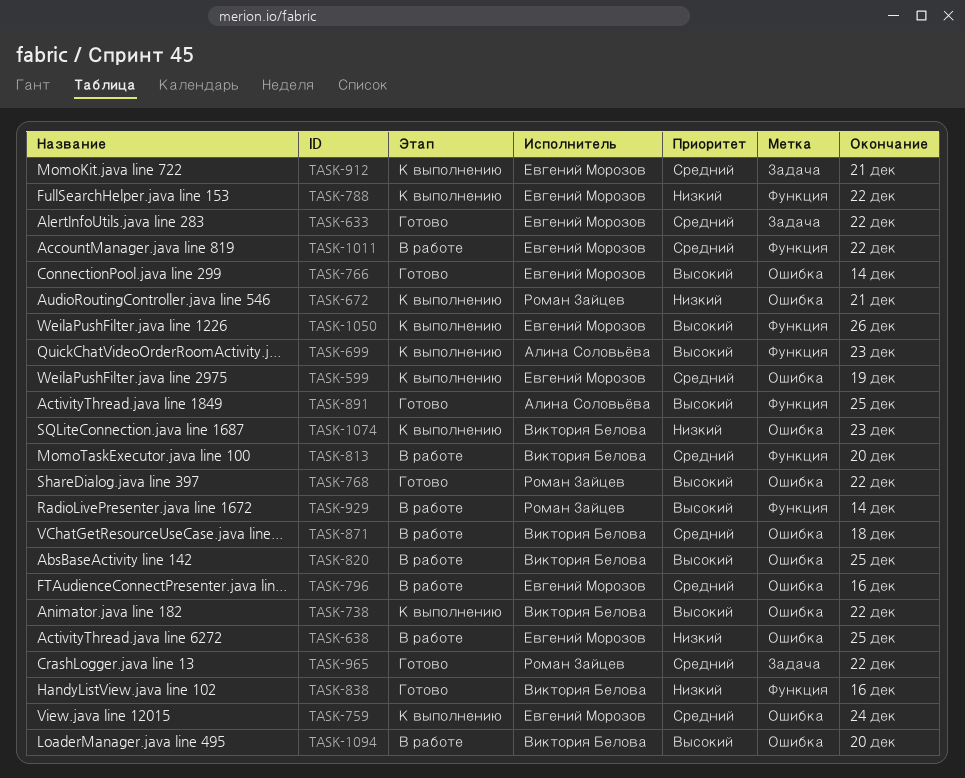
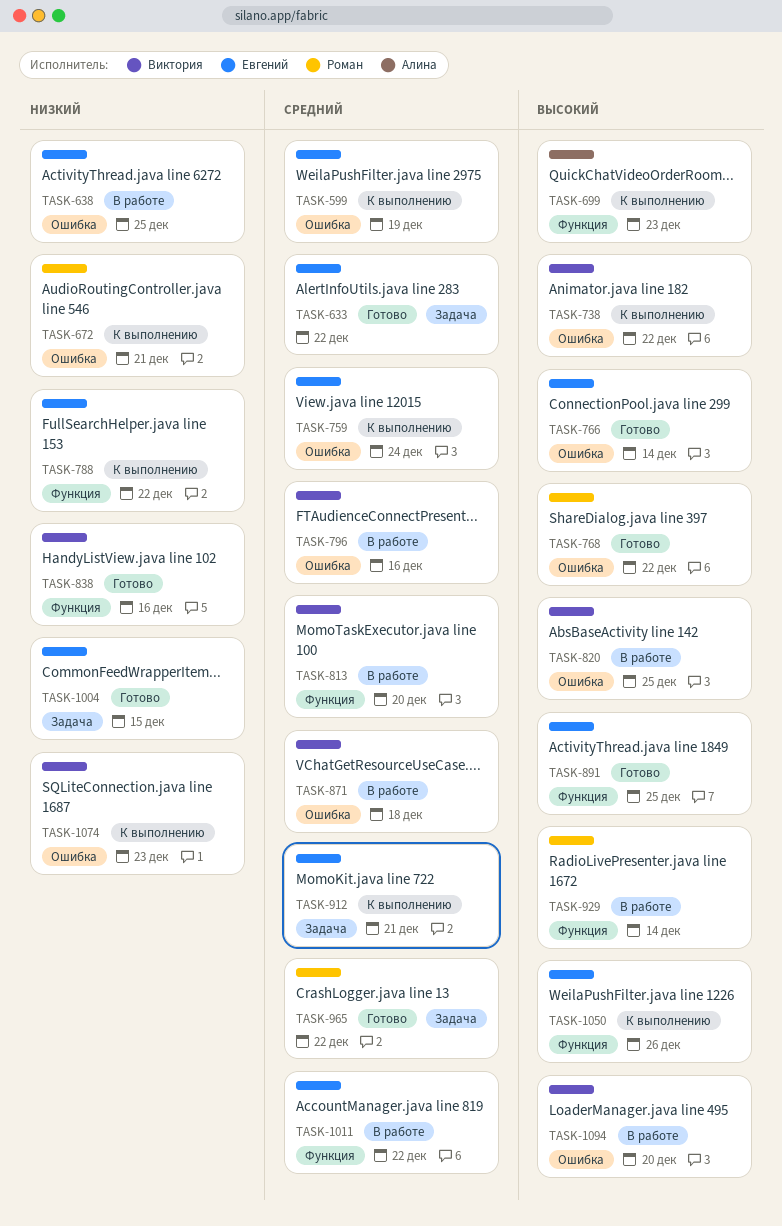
TASK-796, owner: Евгений Морозов -> Виктория Белова
TASK-891, owner: Алина Соловьёва -> Евгений Морозов
TASK-1004: none -> present

